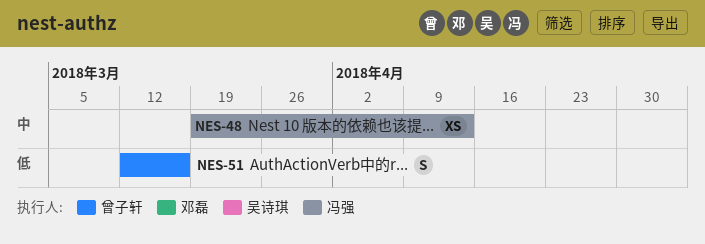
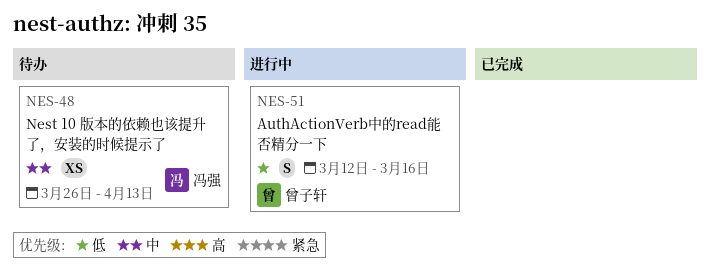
NES-48, start: Mar 19 -> Mar 26

